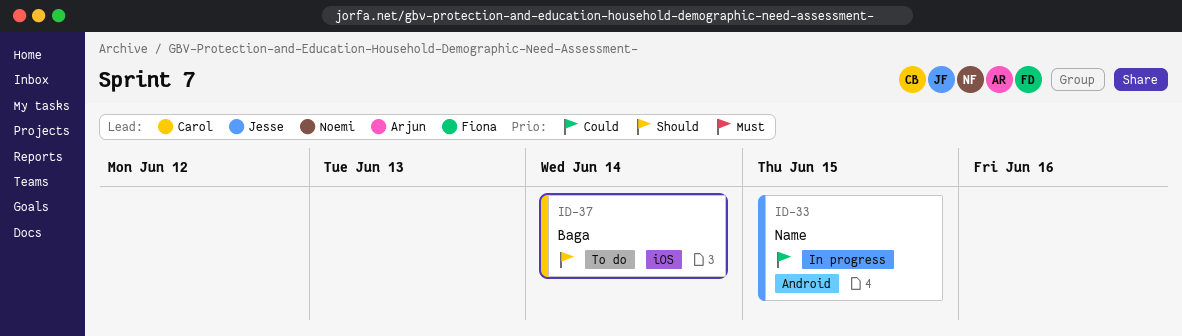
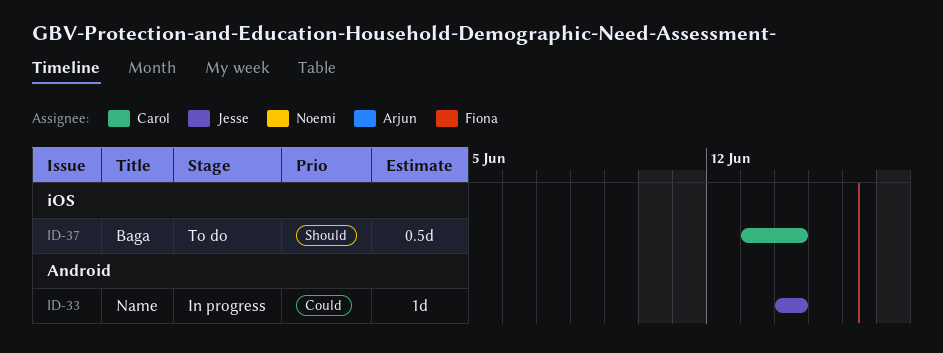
ID-33, due: Jun 15 -> Jun 14

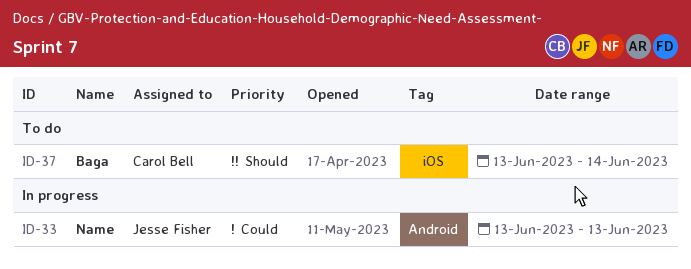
ID-33, start: Jun 14 -> Jun 13
ID-33, due: Jun 14 -> Jun 13

